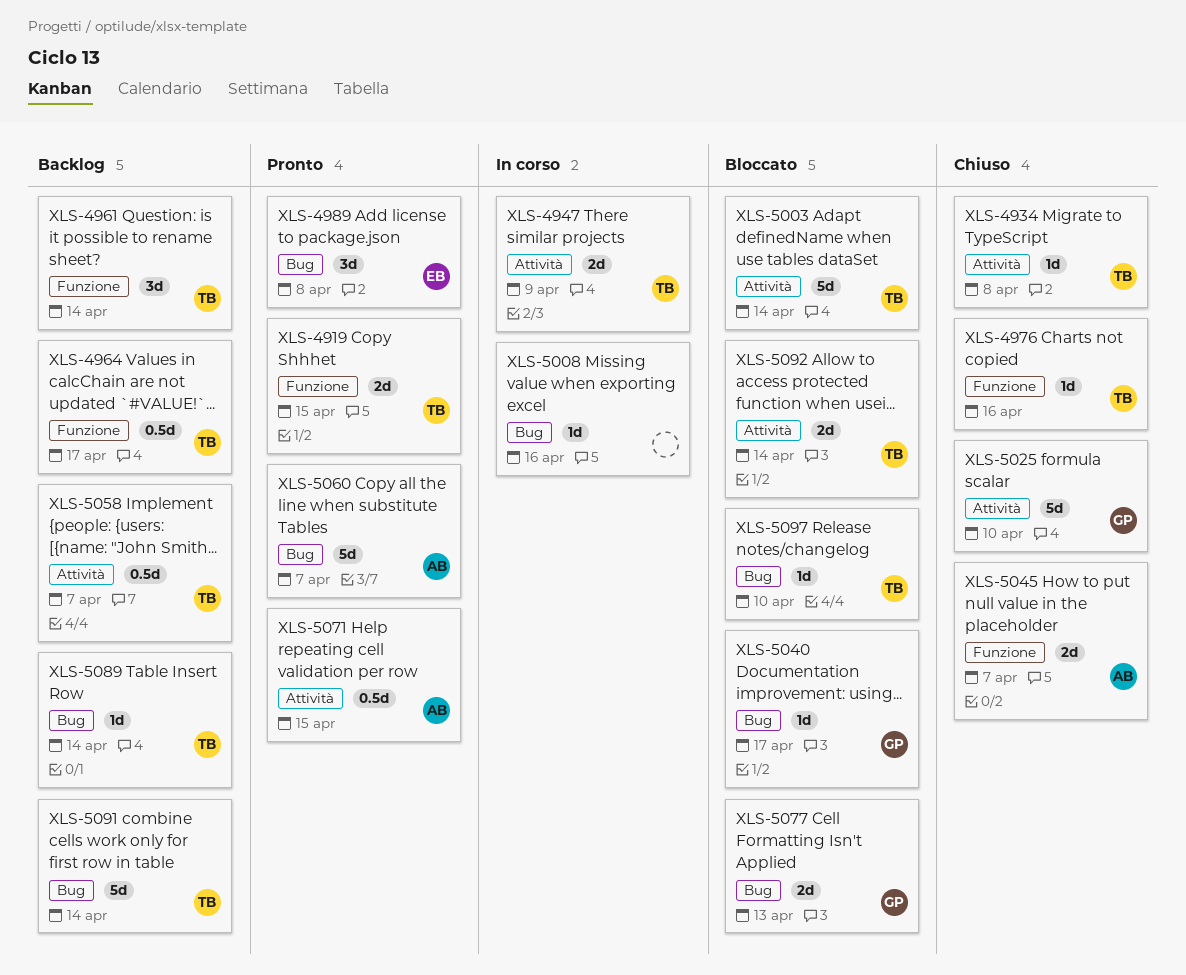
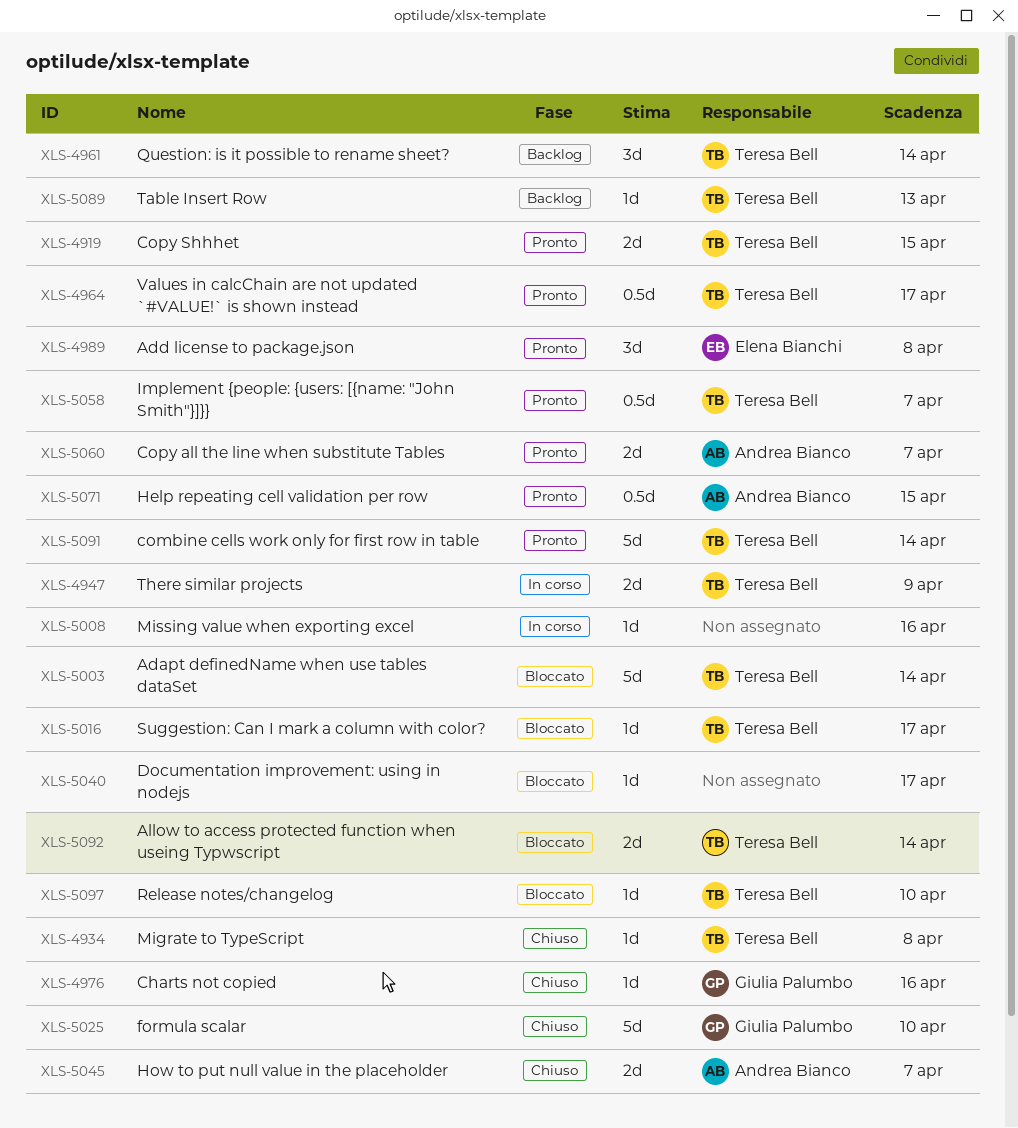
XLS-4964, status: Backlog -> Pronto
XLS-4976, owner: Teresa Bell -> Giulia Palumbo
XLS-5016: none -> present
XLS-5040, owner: Giulia Palumbo -> none
XLS-5058, status: Backlog -> Pronto
XLS-5060, estimate: 5d -> 2d
XLS-5077: present -> none
XLS-5089, due: Apr 14 -> Apr 13
XLS-5091, status: Backlog -> Pronto

